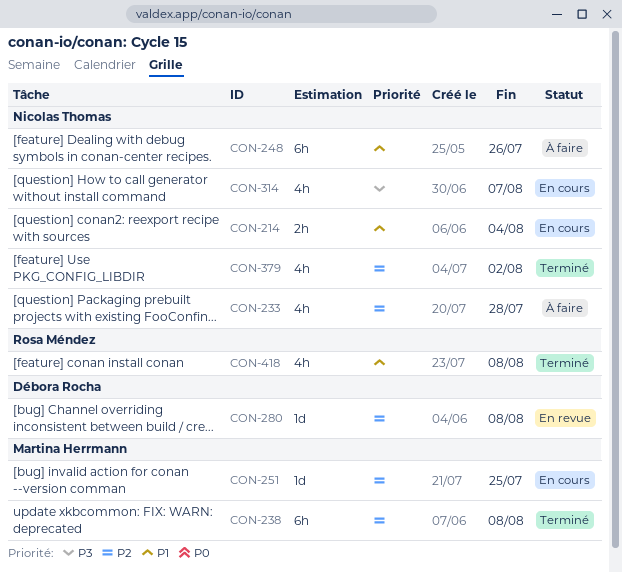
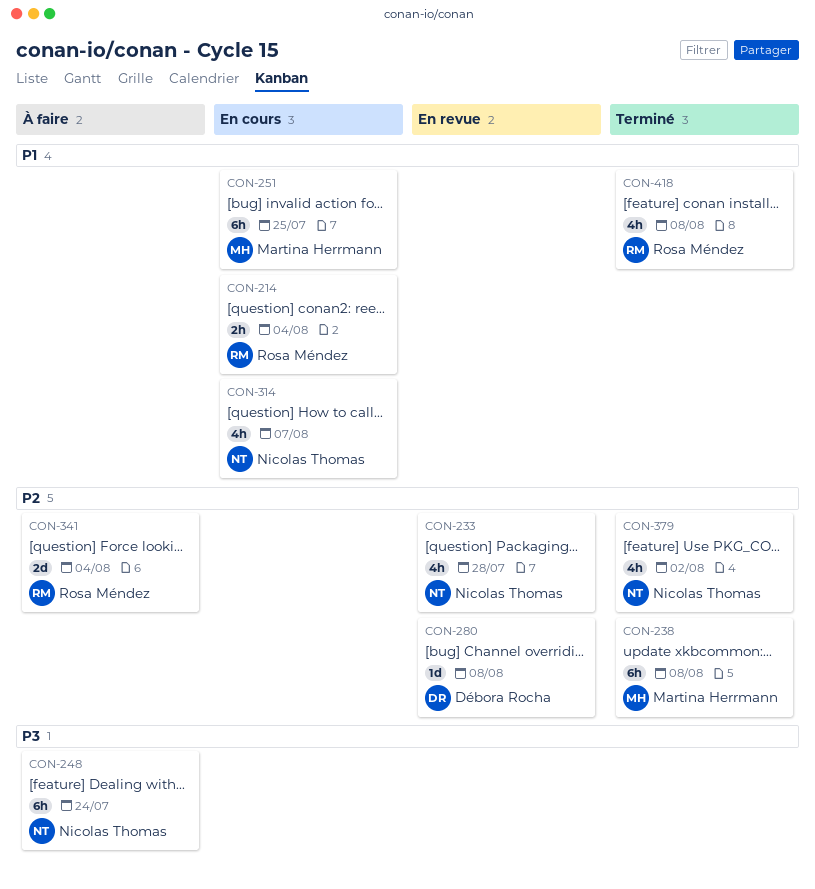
CON-214, owner: Nicolas Thomas -> Rosa Méndez
CON-233, status: À faire -> En revue
CON-248, priority: P1 -> P3
CON-248, due: Jul 26 -> Jul 24
CON-251, priority: P2 -> P1
CON-251, estimate: 1d -> 6h
CON-314, priority: P3 -> P1
CON-341: none -> present

